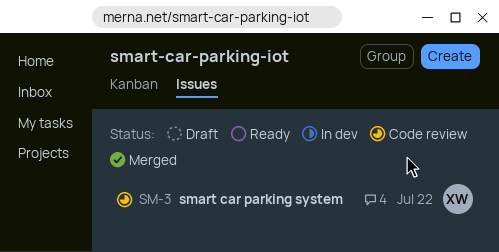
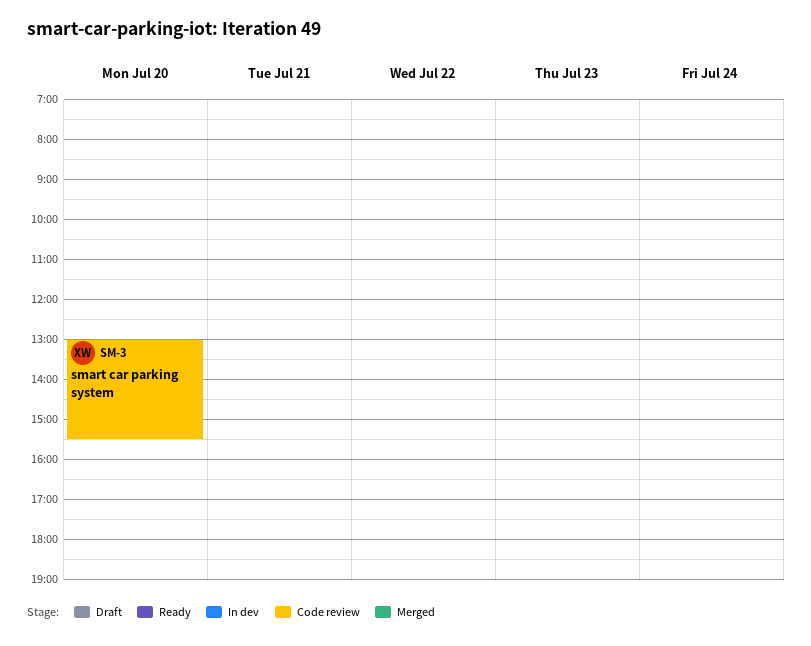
SM-3, day: Jul 22 -> Jul 20

